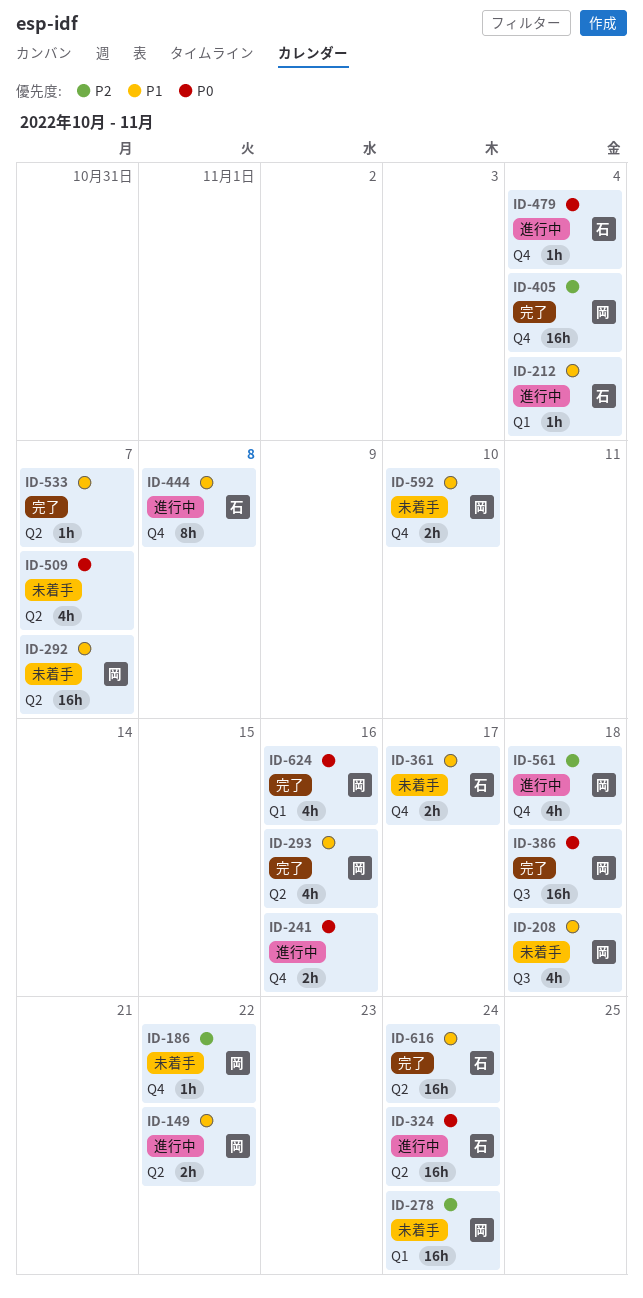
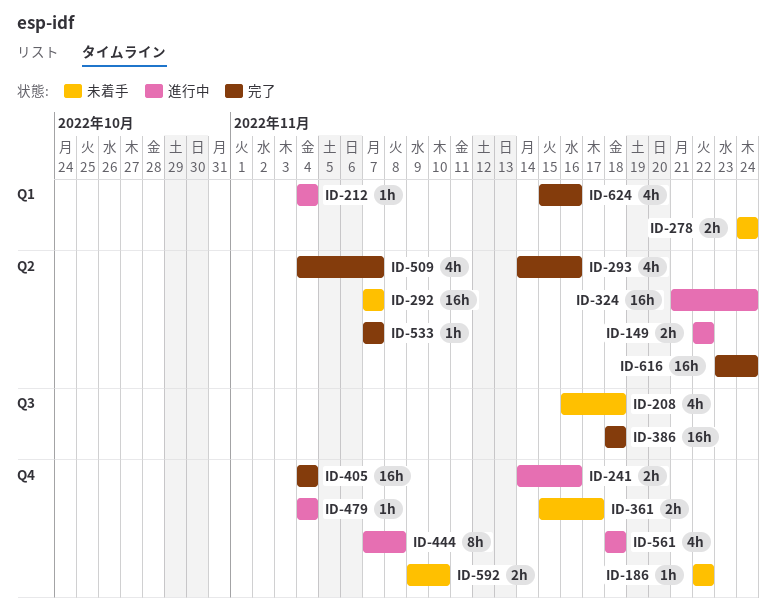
ID-278, estimate: 16h -> 2h
ID-509, status: 未着手 -> 完了

